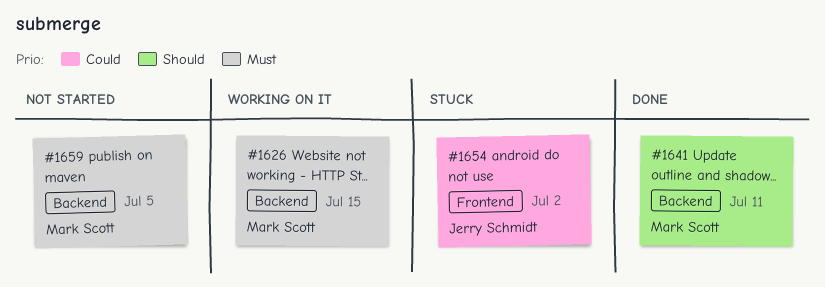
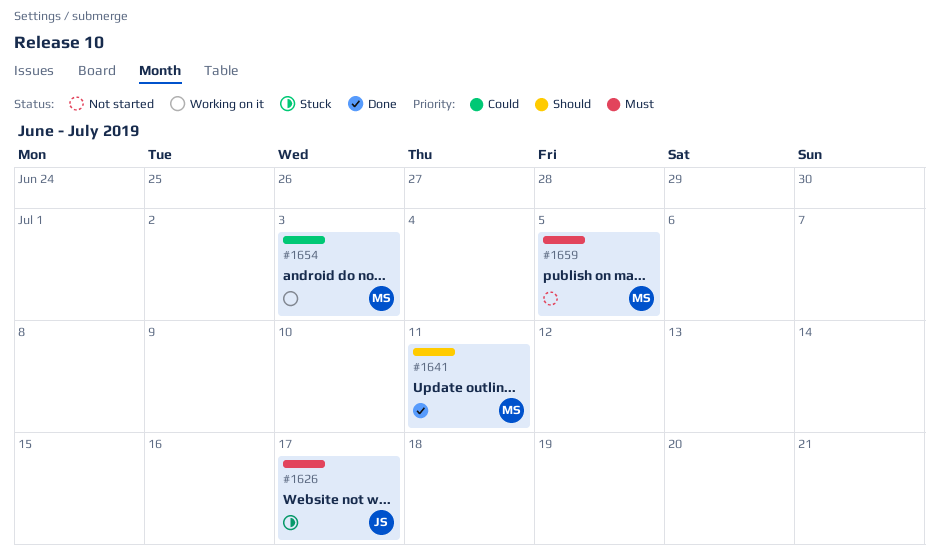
#1626, status: Working on it -> Stuck
#1626, owner: Mark Scott -> Jerry Schmidt
#1626, due: Jul 15 -> Jul 17
#1654, status: Stuck -> Working on it
#1654, owner: Jerry Schmidt -> Mark Scott
#1654, due: Jul 2 -> Jul 3

